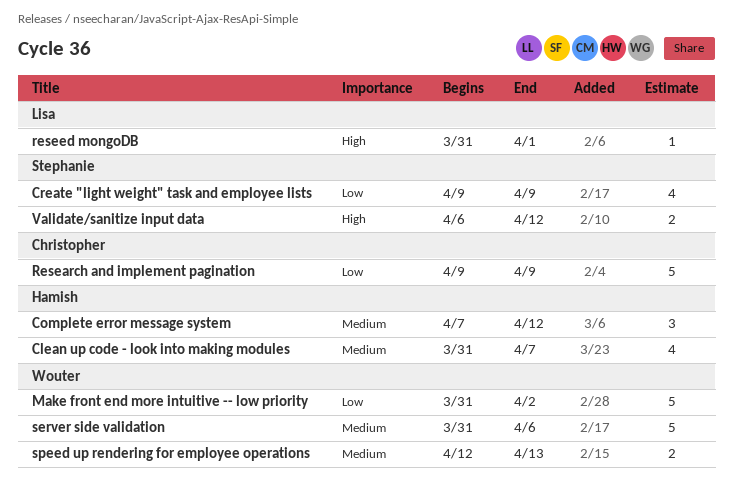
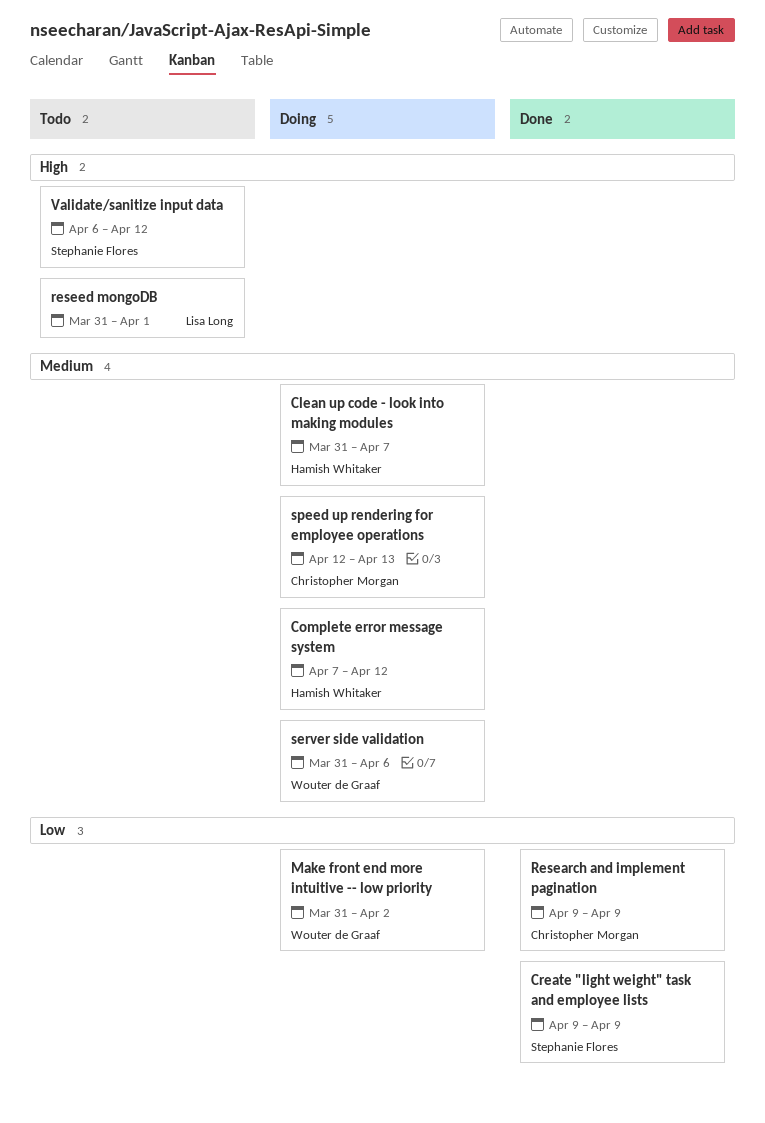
speed up rendering for employee operations, owner: Wouter de Graaf -> Christopher Morgan

